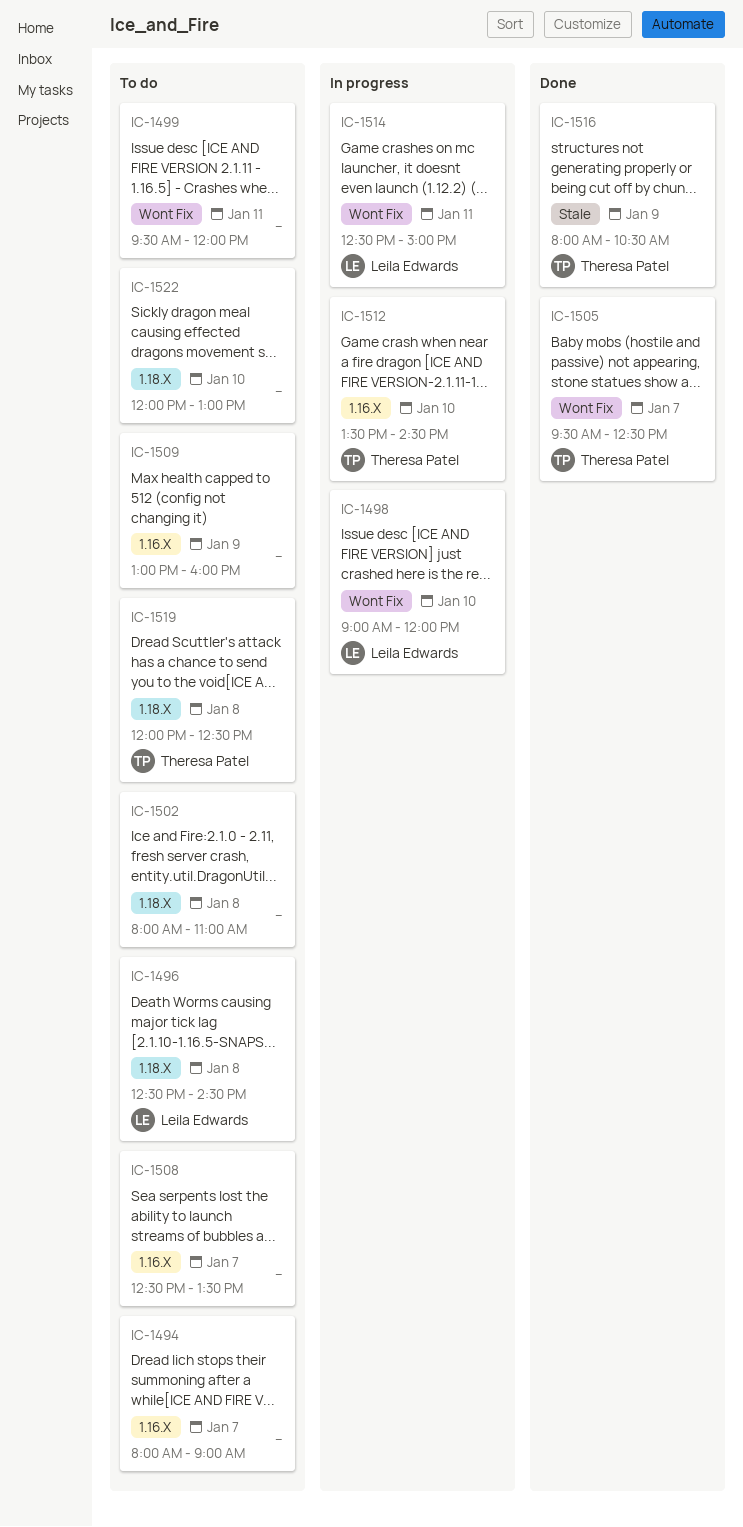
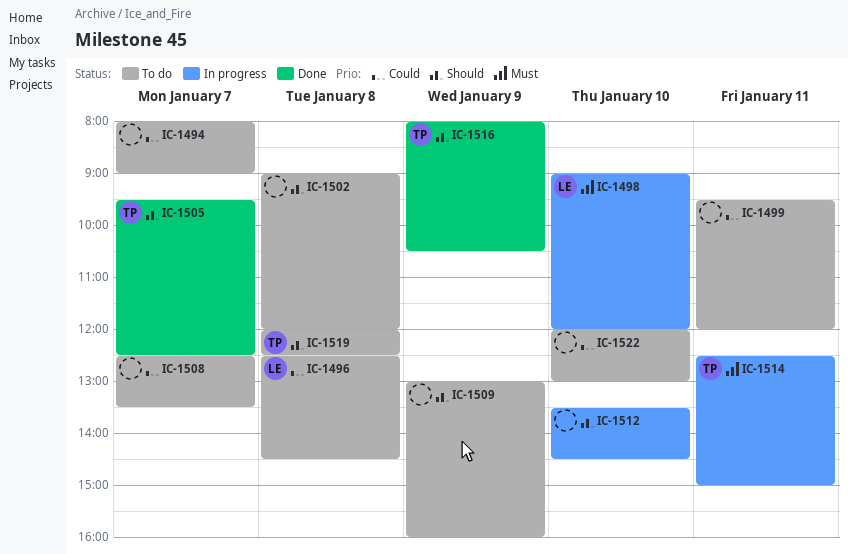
IC-1502, begins: 08:00 -> 09:00
IC-1502, ends: 11:00 -> 12:00
IC-1512, owner: Theresa Patel -> none
IC-1514, owner: Leila Edwards -> Theresa Patel

